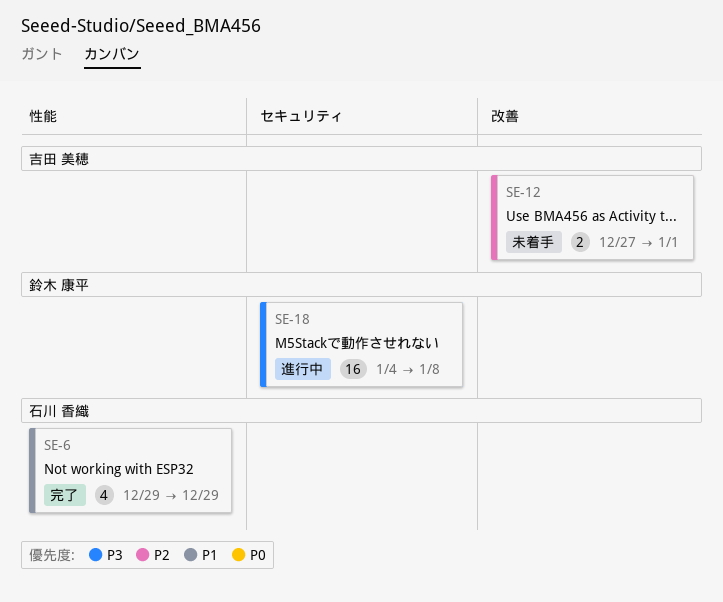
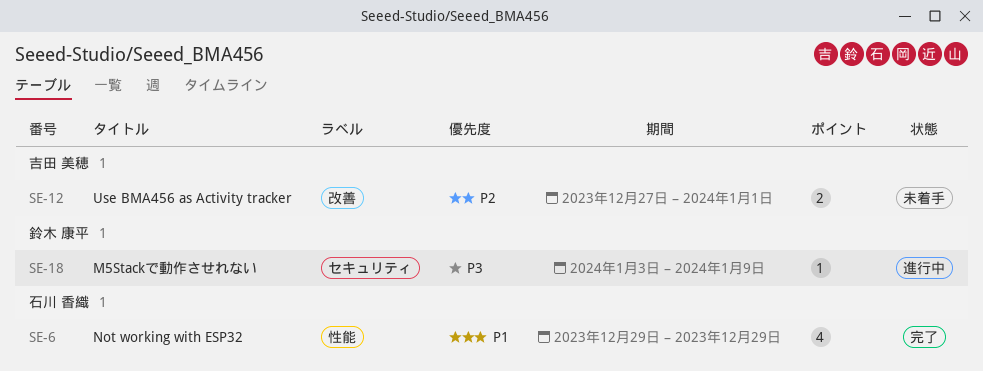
SE-18, estimate: 16 -> 1
SE-18, start: Jan 4 -> Jan 3
SE-18, due: Jan 8 -> Jan 9

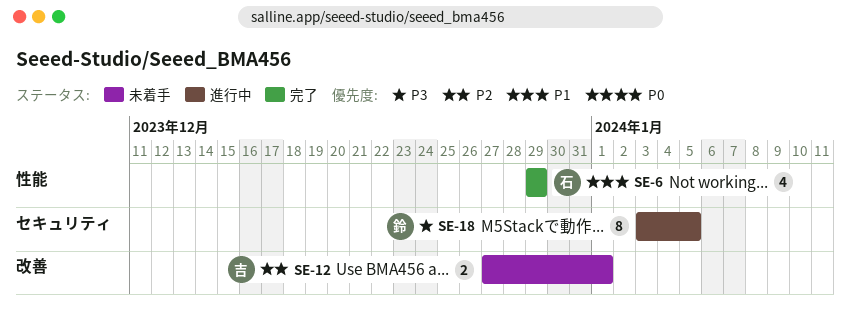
SE-18, estimate: 1 -> 8
SE-18, due: Jan 9 -> Jan 5

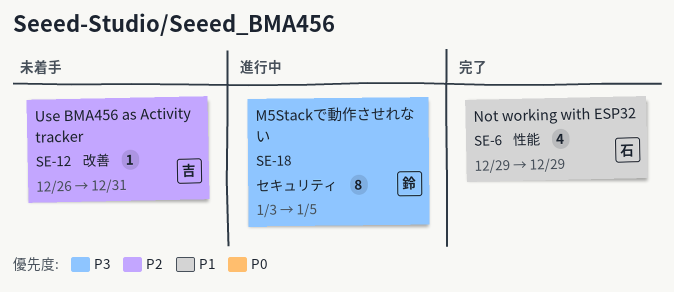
SE-12, estimate: 2 -> 1
SE-12, start: Dec 27 -> Dec 26
SE-12, due: Jan 1 -> Dec 31

